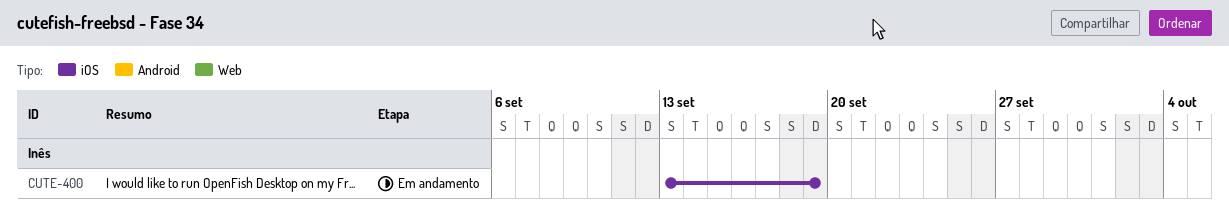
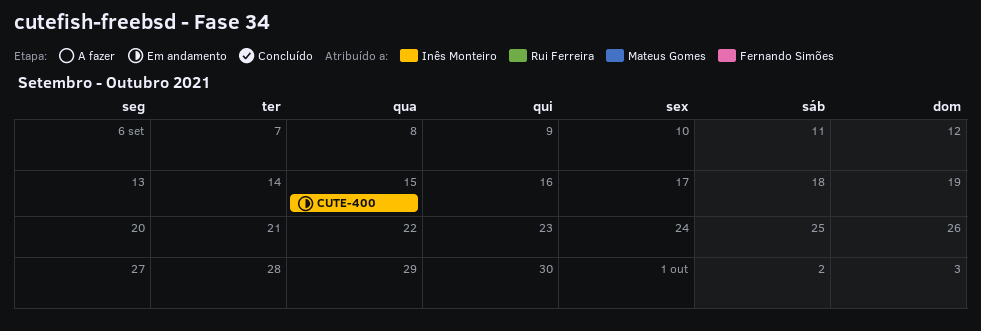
CUTE-400, start: Sep 13 -> Sep 15
CUTE-400, due: Sep 19 -> Sep 15

